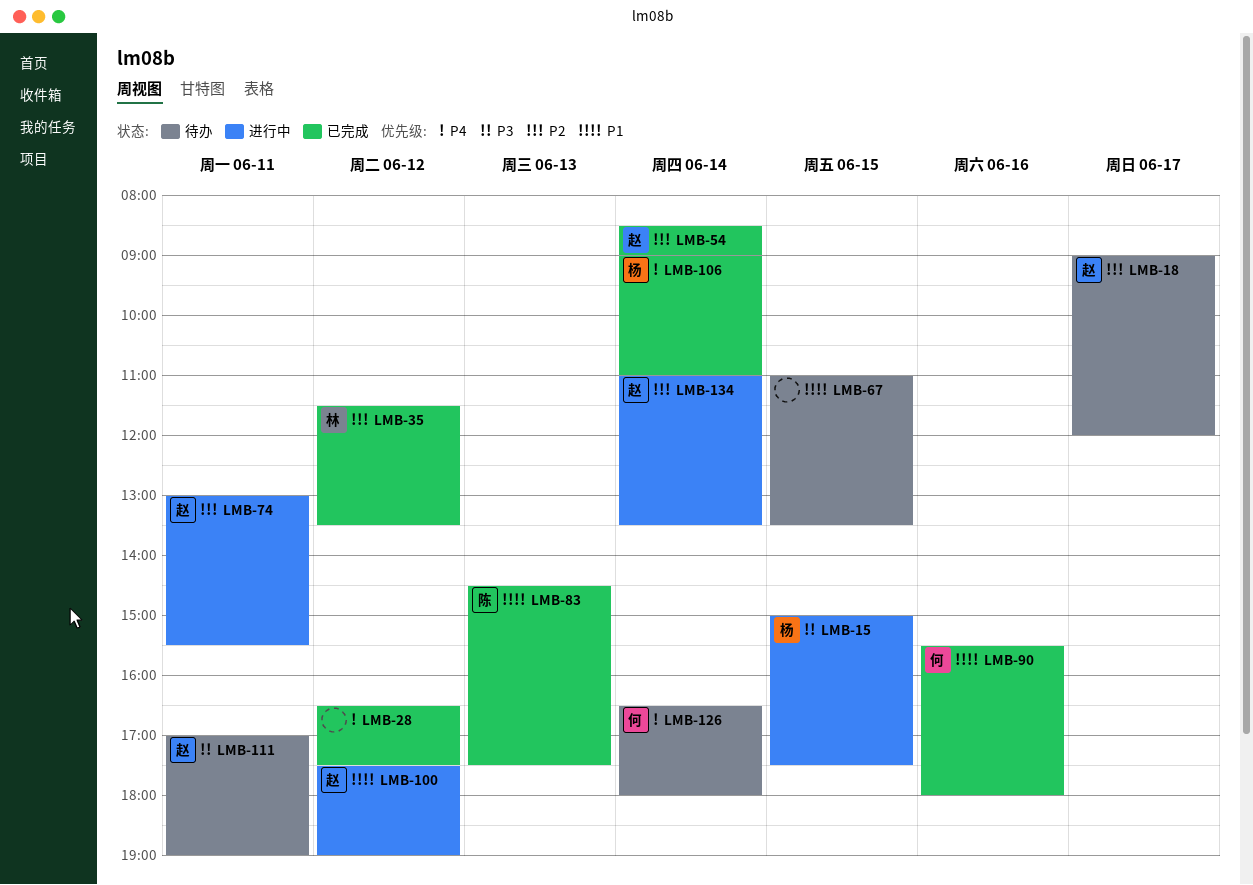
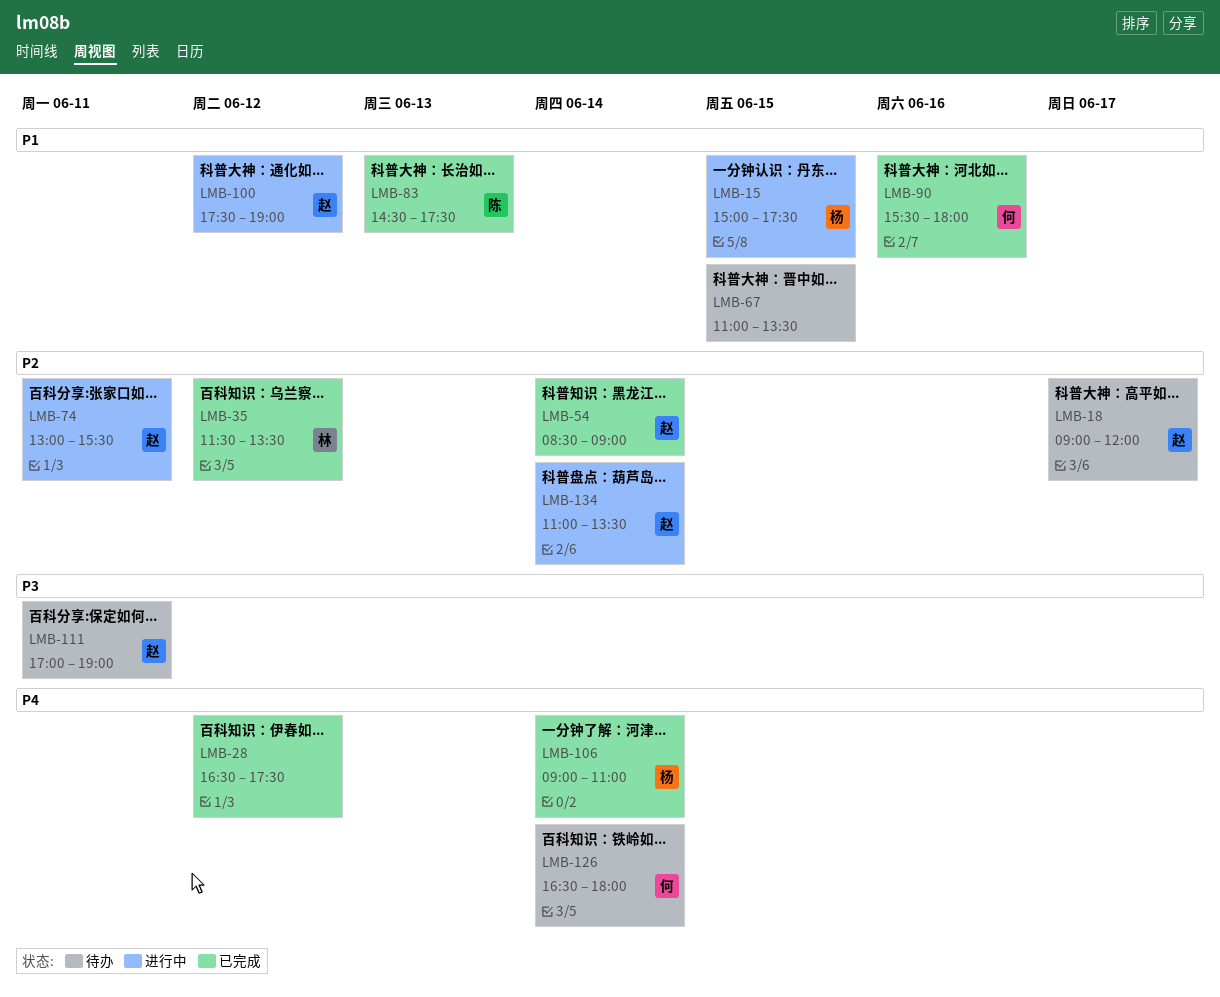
LMB-15, priority: P3 -> P1

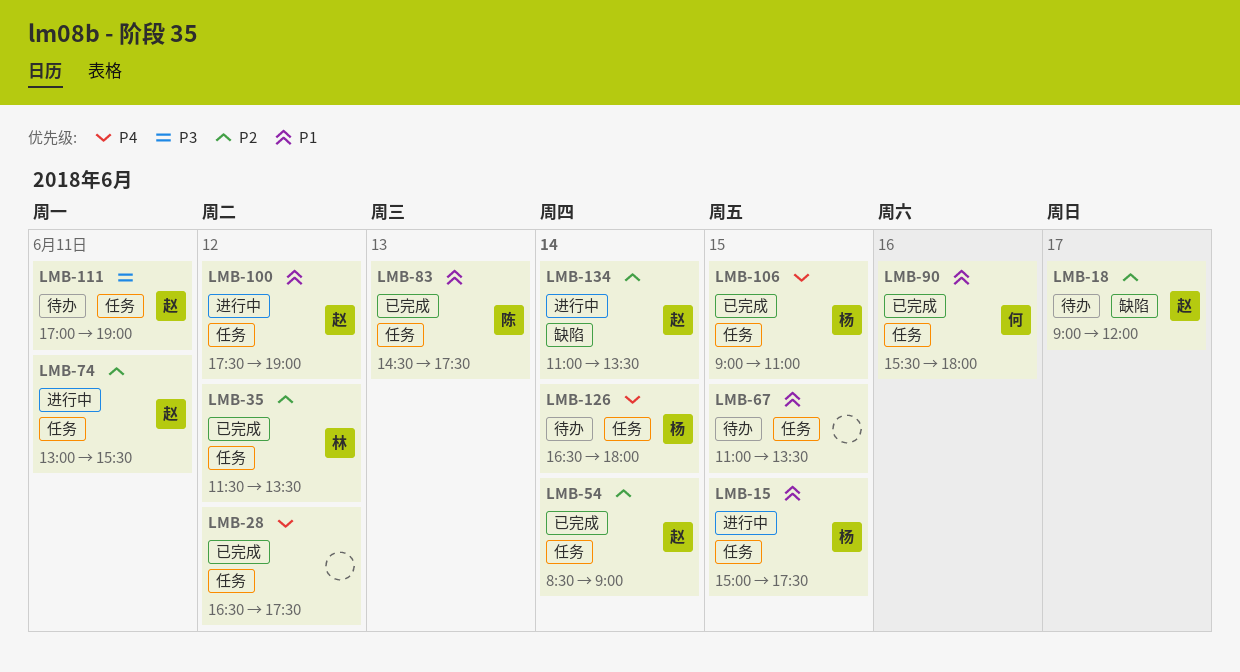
LMB-106, day: Jun 14 -> Jun 15
LMB-126, owner: 何 -> 杨

